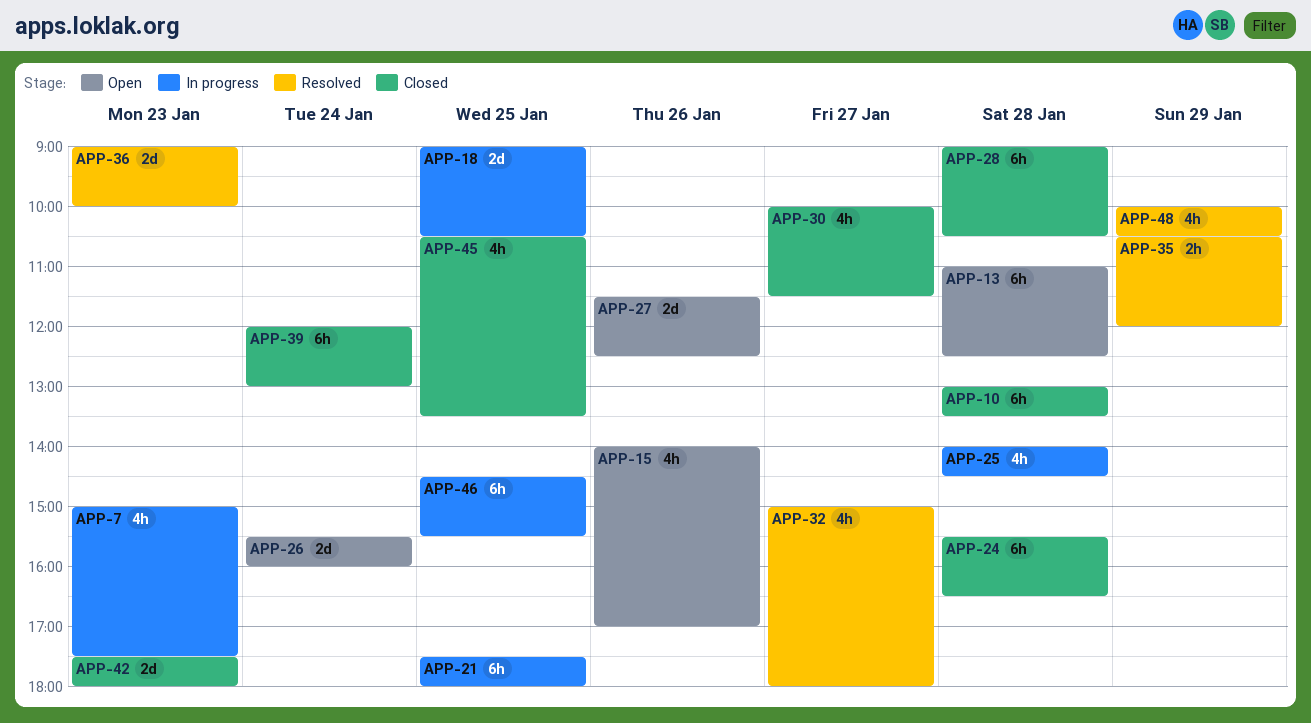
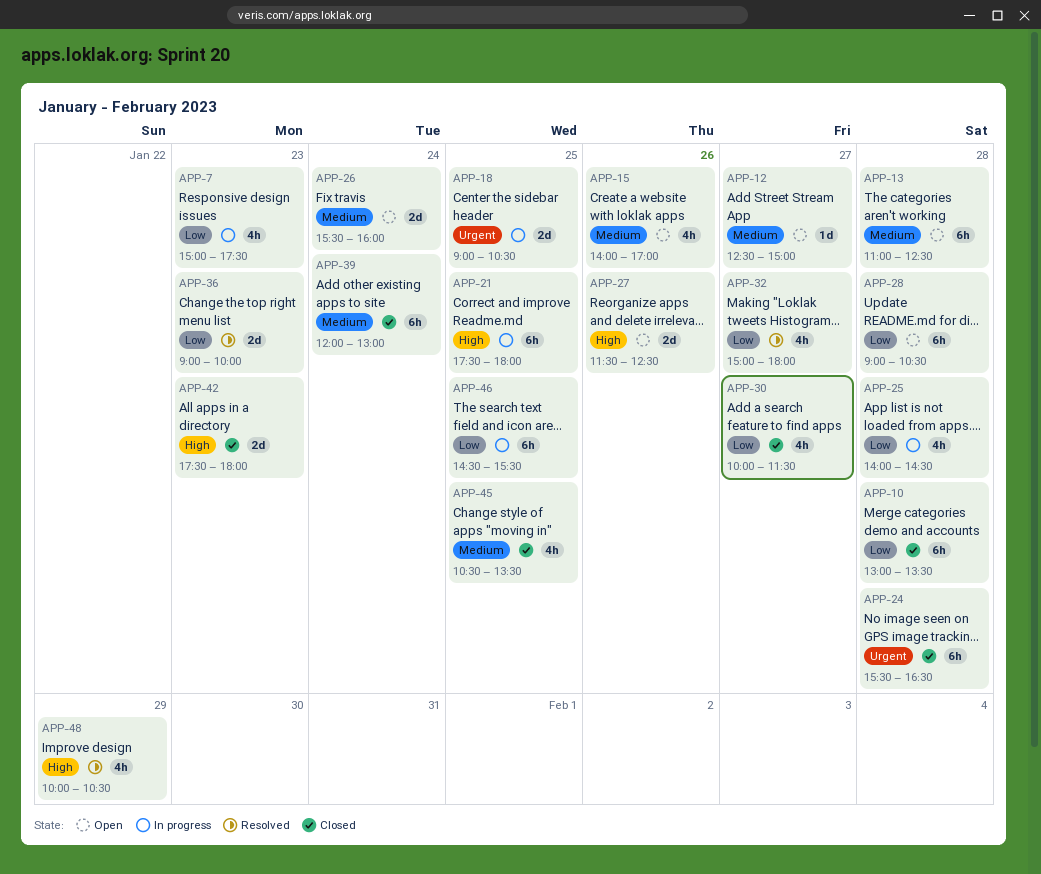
APP-12: none -> present
APP-28, status: Closed -> Open
APP-35: present -> none

